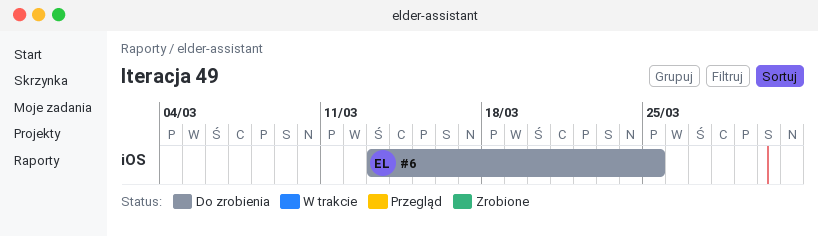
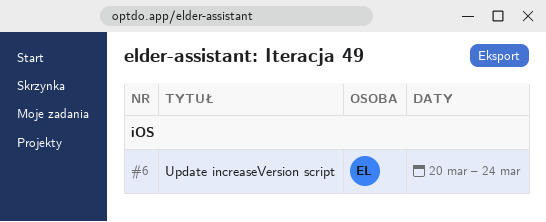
#6, start: Mar 13 -> Mar 20
#6, due: Mar 25 -> Mar 24

